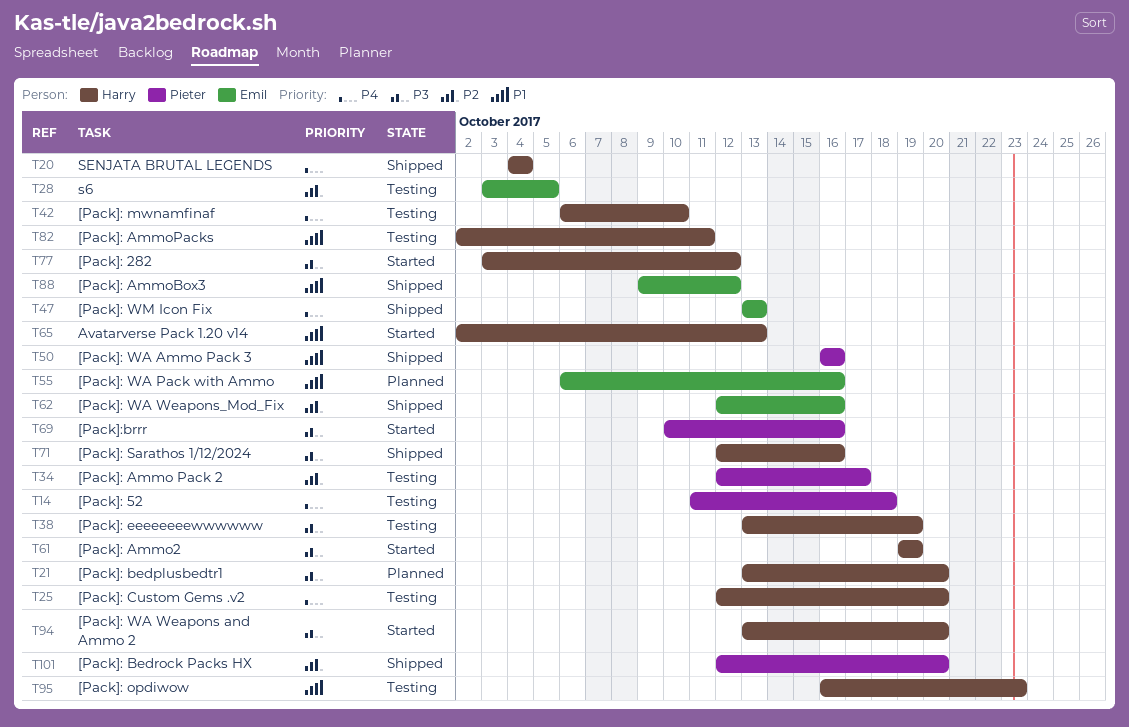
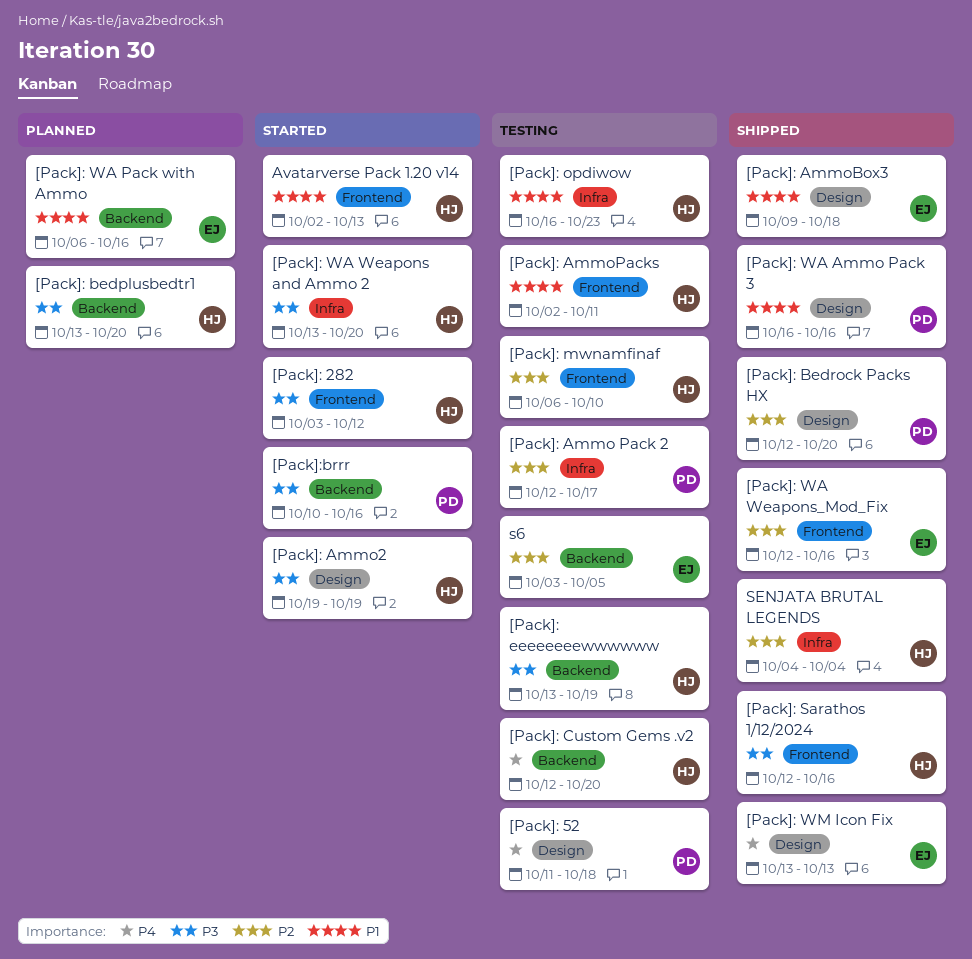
[Pack]: AmmoBox3, due: Oct 12 -> Oct 18
[Pack]: mwnamfinaf, priority: P4 -> P2
SENJATA BRUTAL LEGENDS, priority: P4 -> P2

